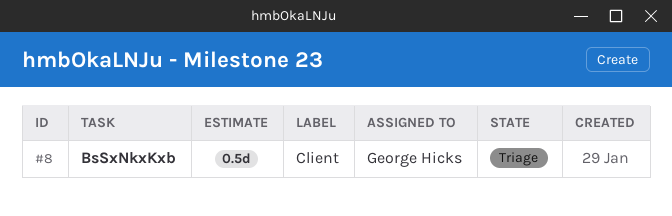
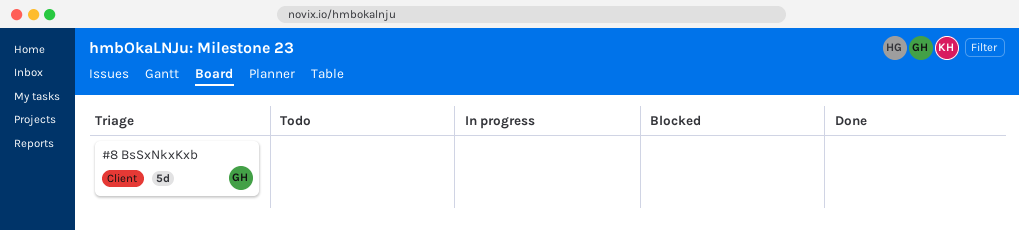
#8, estimate: 0.5d -> 5d

